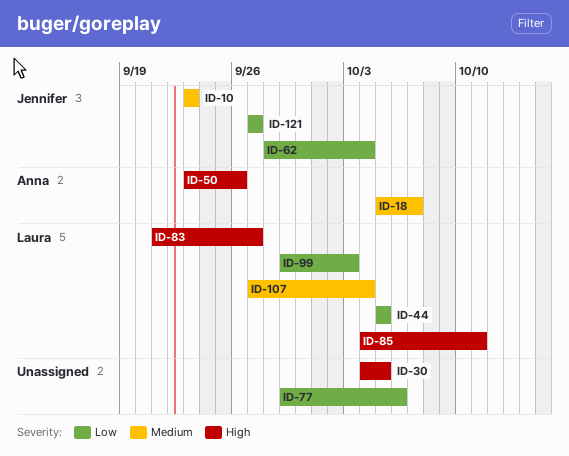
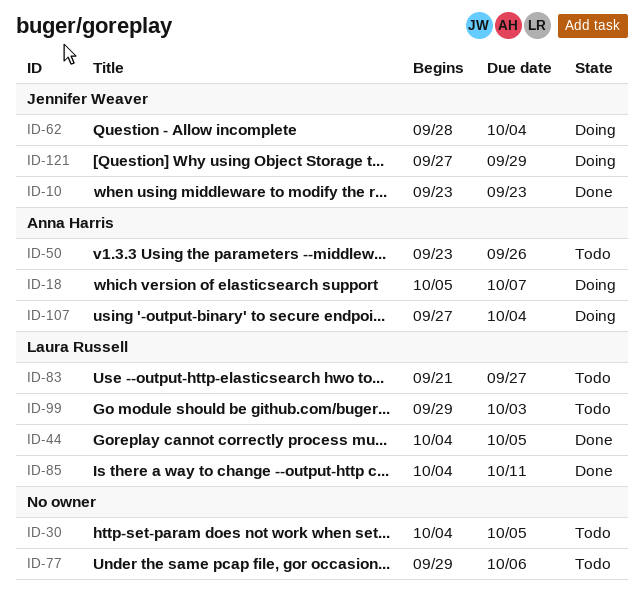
ID-44, start: Oct 5 -> Oct 4
ID-107, owner: Laura Russell -> Anna Harris
ID-121, due: Sep 27 -> Sep 29

